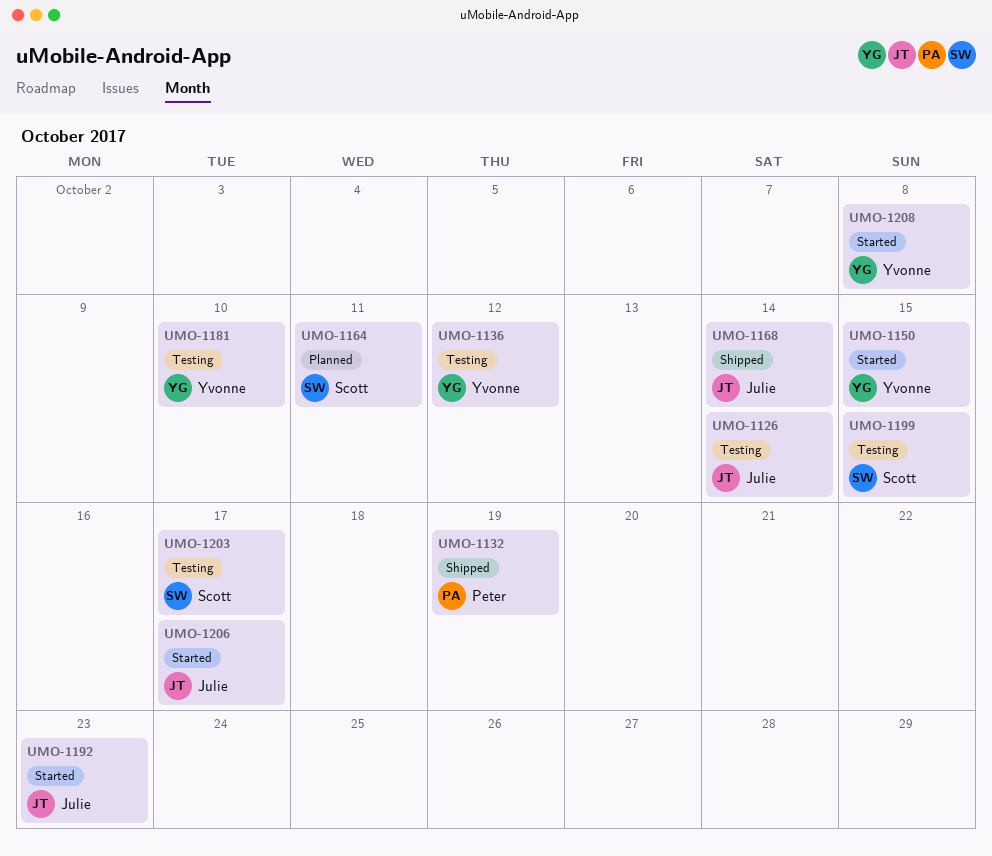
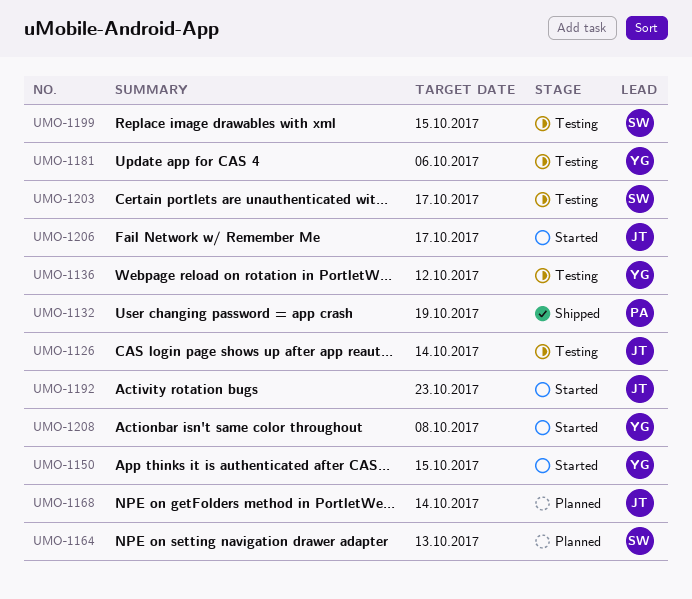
UMO-1164, due: Oct 11 -> Oct 13
UMO-1168, status: Shipped -> Planned
UMO-1181, due: Oct 10 -> Oct 6

